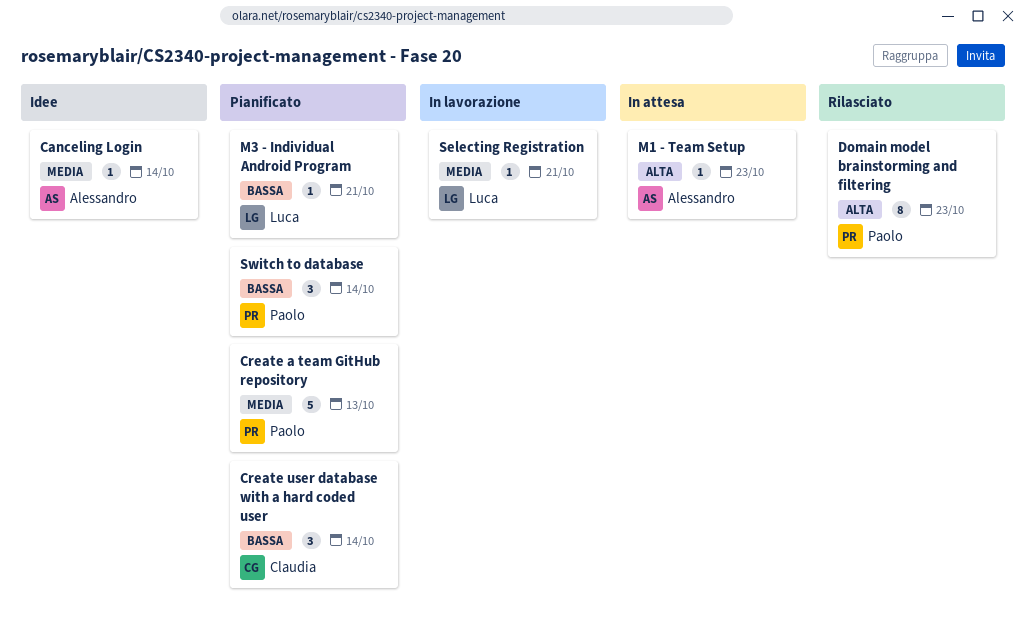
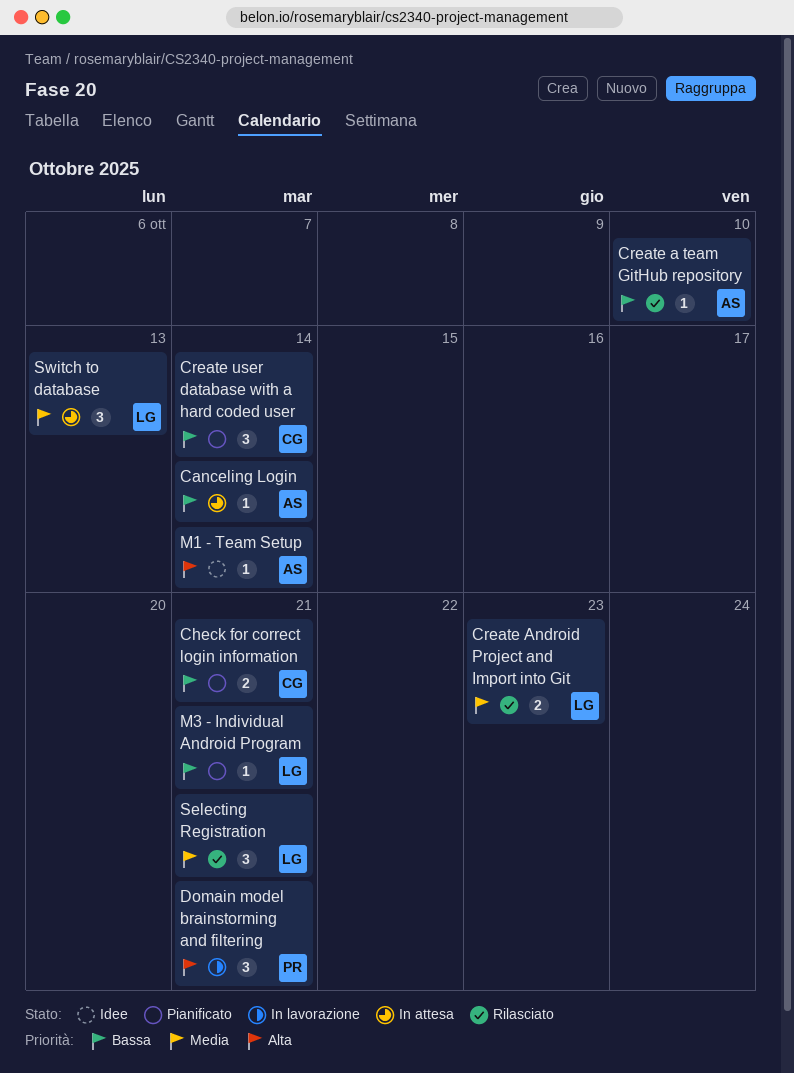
Canceling Login, status: Idee -> In attesa
Canceling Login, priority: Media -> Bassa
Check for correct login information: none -> present
Create a team GitHub repository, status: Pianificato -> Rilasciato
Create a team GitHub repository, owner: Paolo -> Alessandro
Create a team GitHub repository, priority: Media -> Bassa
Create a team GitHub repository, estimate: 5 -> 1
Create a team GitHub repository, due: Oct 13 -> Oct 10
Create Android Project and Import into Git: none -> present
Domain model brainstorming and filtering, status: Rilasciato -> In lavorazione
Domain model brainstorming and filtering, estimate: 8 -> 3
Domain model brainstorming and filtering, due: Oct 23 -> Oct 21
M1 - Team Setup, status: In attesa -> Idee
M1 - Team Setup, due: Oct 23 -> Oct 14
Selecting Registration, status: In lavorazione -> Rilasciato
Selecting Registration, estimate: 1 -> 3
Switch to database, status: Pianificato -> In attesa
Switch to database, owner: Paolo -> Luca
Switch to database, priority: Bassa -> Media
Switch to database, due: Oct 14 -> Oct 13

